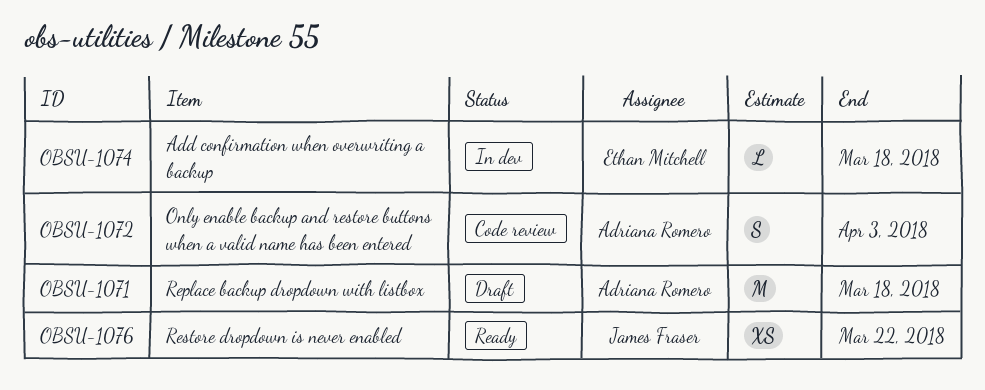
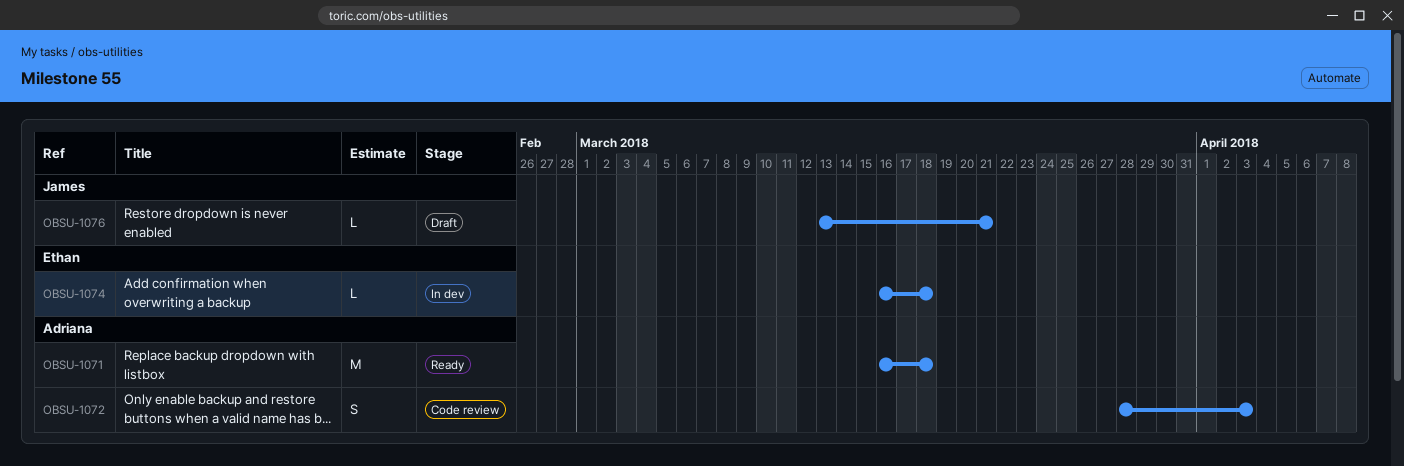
OBSU-1071, status: Draft -> Ready
OBSU-1076, status: Ready -> Draft
OBSU-1076, estimate: XS -> L
OBSU-1076, due: Mar 22 -> Mar 21

